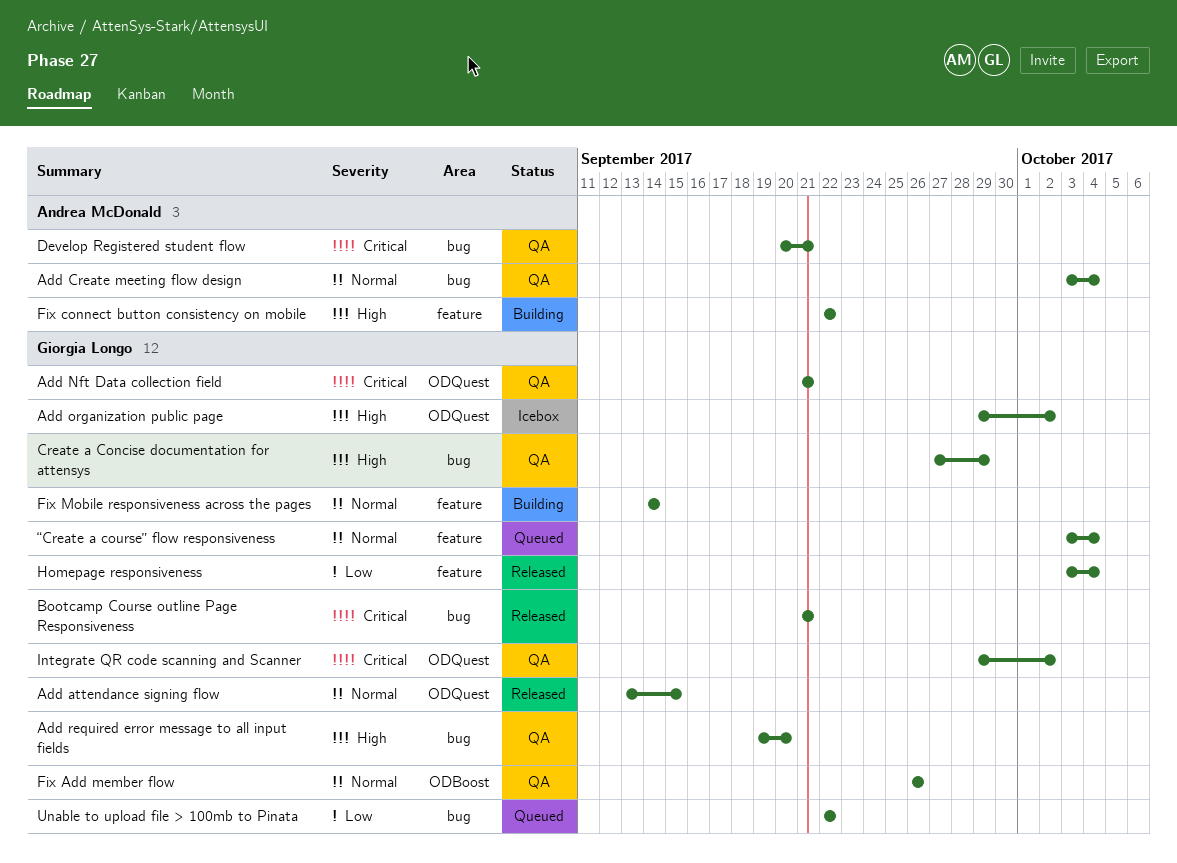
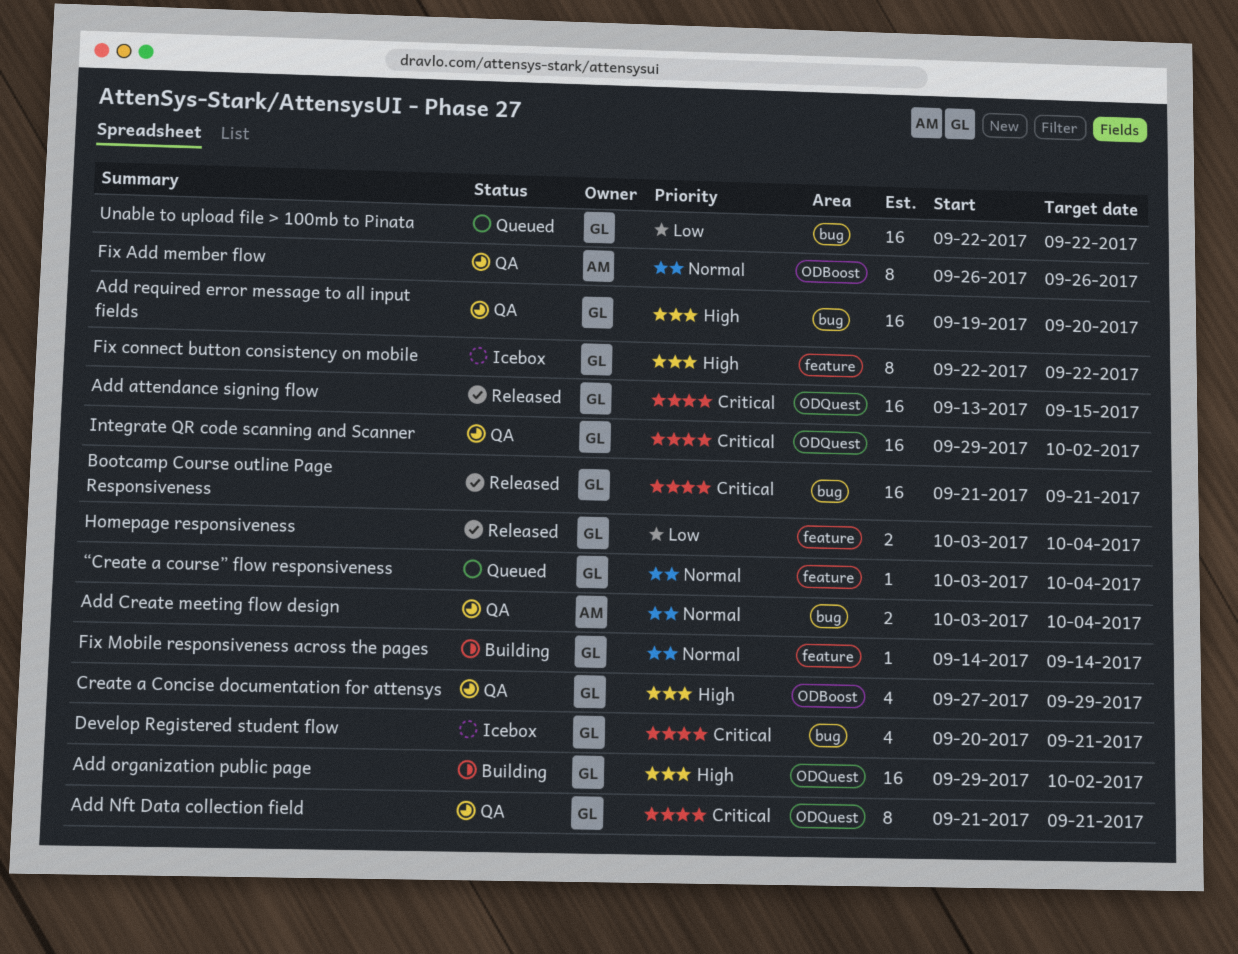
Add attendance signing flow, priority: Normal -> Critical
Add organization public page, status: Icebox -> Building
Create a Concise documentation for attensys, label: bug -> ODBoost
Develop Registered student flow, status: QA -> Icebox
Develop Registered student flow, owner: Andrea McDonald -> Giorgia Longo
Fix Add member flow, owner: Giorgia Longo -> Andrea McDonald
Fix connect button consistency on mobile, status: Building -> Icebox
Fix connect button consistency on mobile, owner: Andrea McDonald -> Giorgia Longo

